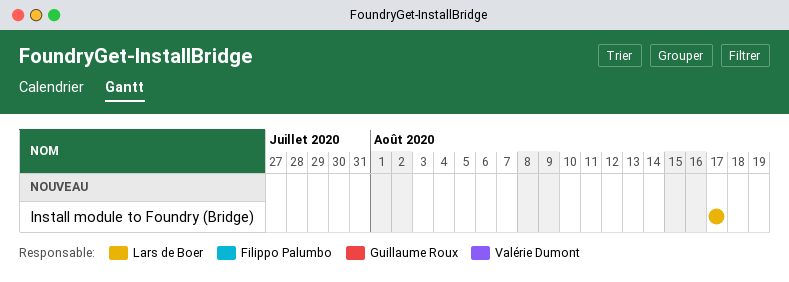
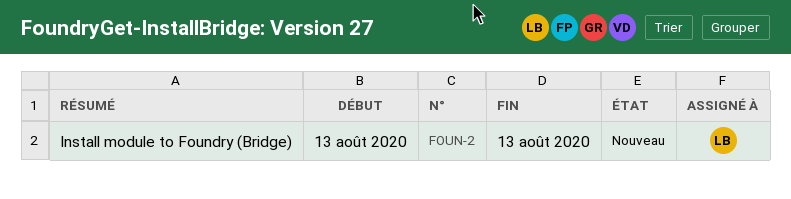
Install module to Foundry (Bridge), start: Aug 17 -> Aug 13
Install module to Foundry (Bridge), due: Aug 17 -> Aug 13

